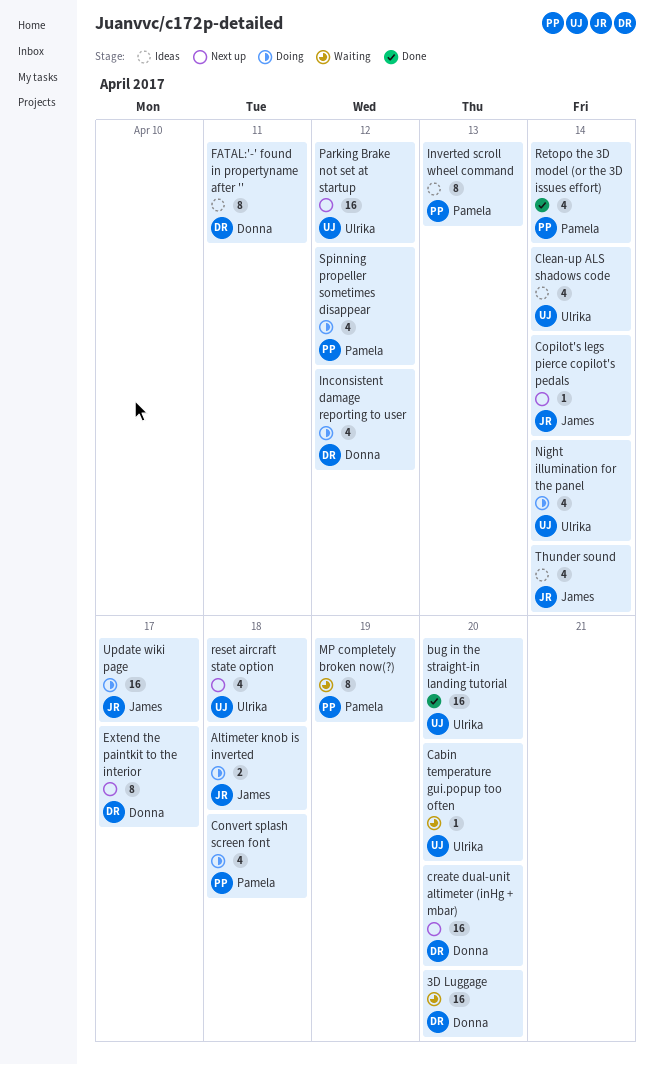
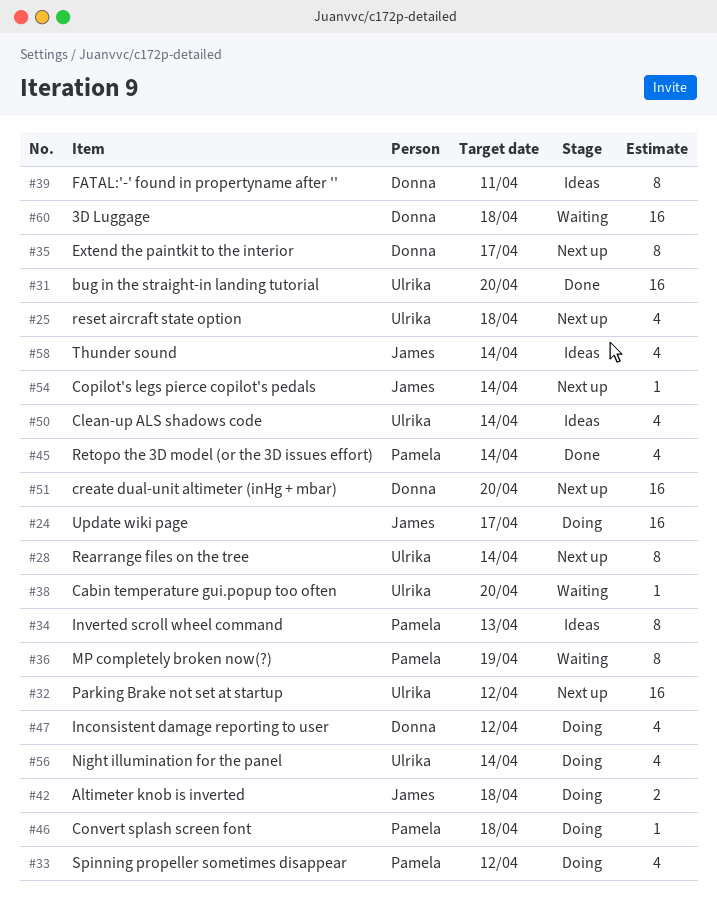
3D Luggage, due: Apr 20 -> Apr 18
Convert splash screen font, estimate: 4 -> 1
Rearrange files on the tree: none -> present

